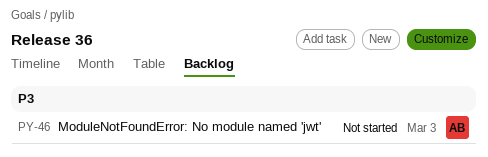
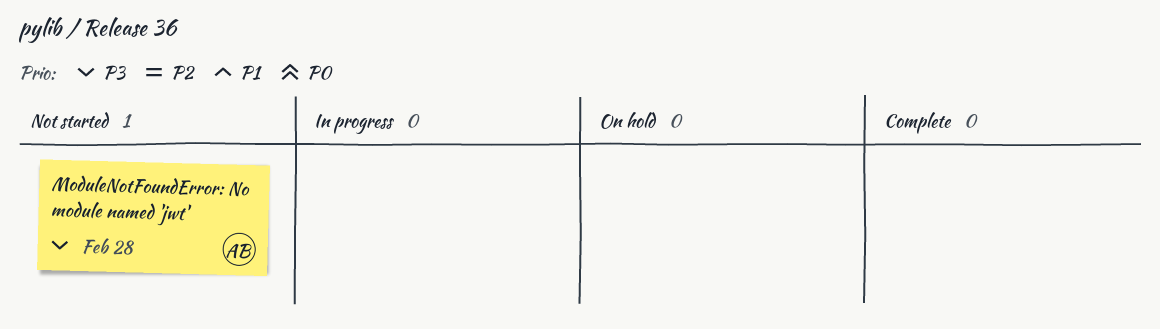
ModuleNotFoundError: No module named 'jwt', due: Mar 3 -> Feb 28

